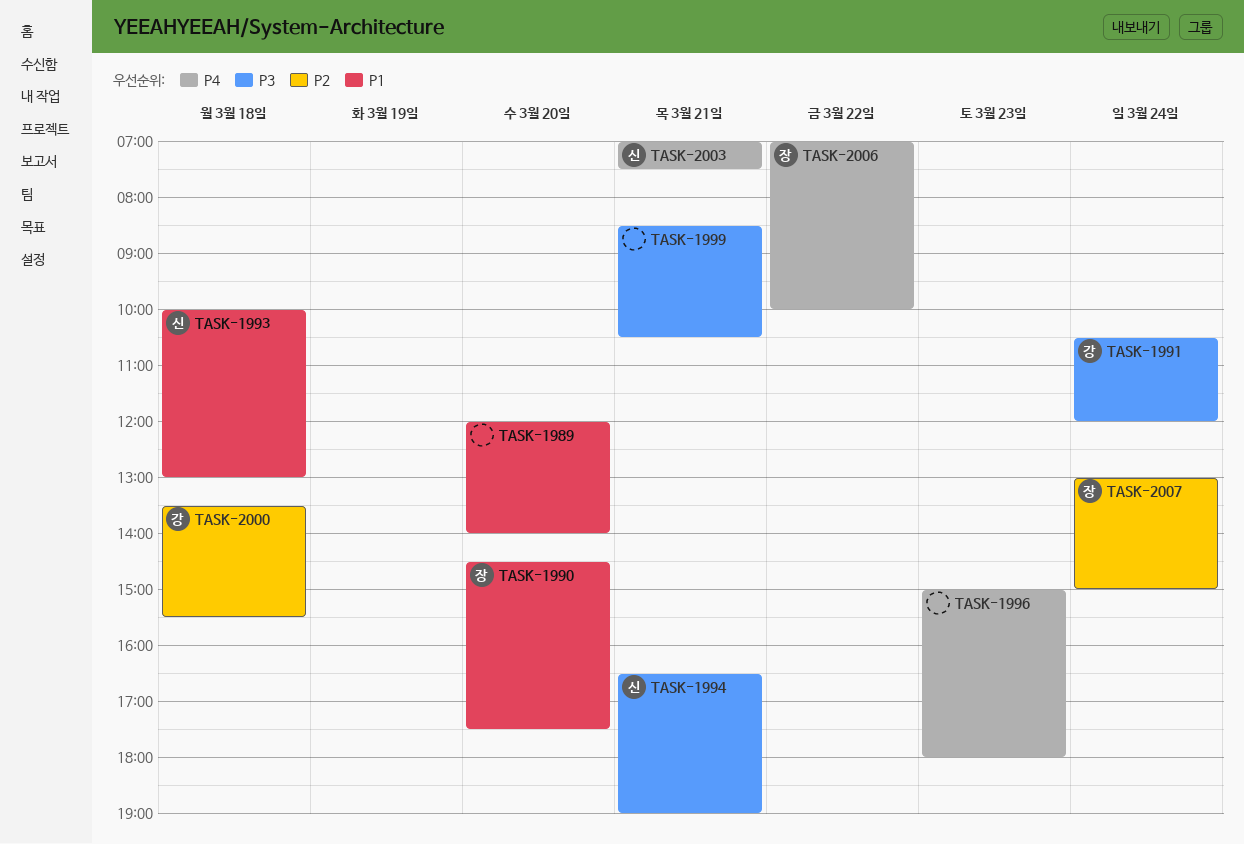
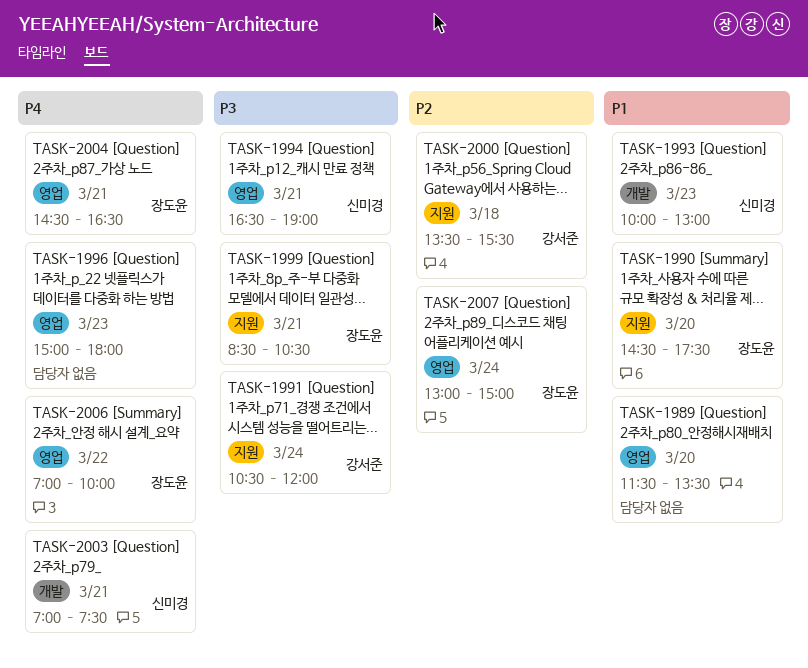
TASK-1989, begins: 12:00 -> 11:30
TASK-1989, ends: 14:00 -> 13:30
TASK-1993, day: Mar 18 -> Mar 23
TASK-1999, owner: none -> 장도윤
TASK-2004: none -> present

